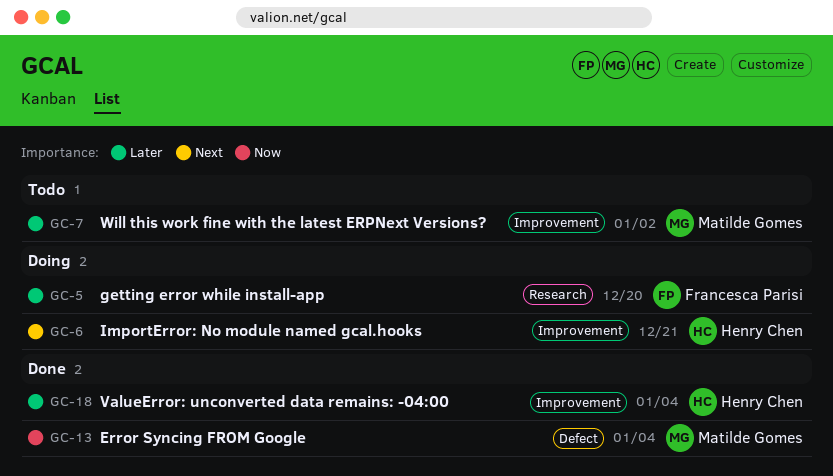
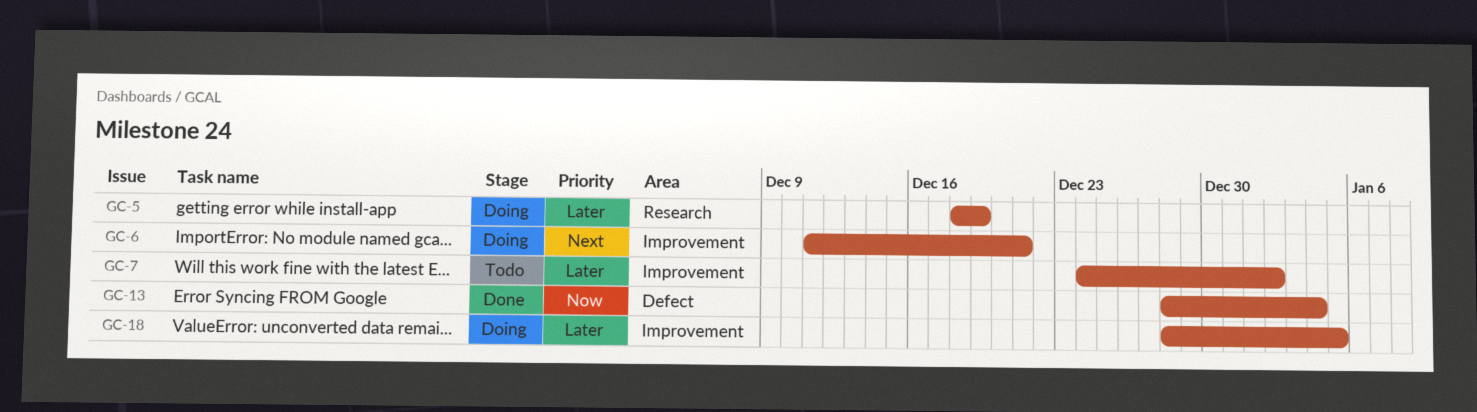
GC-5, due: Dec 20 -> Dec 19
GC-18, status: Done -> Doing
GC-18, due: Jan 4 -> Jan 5

